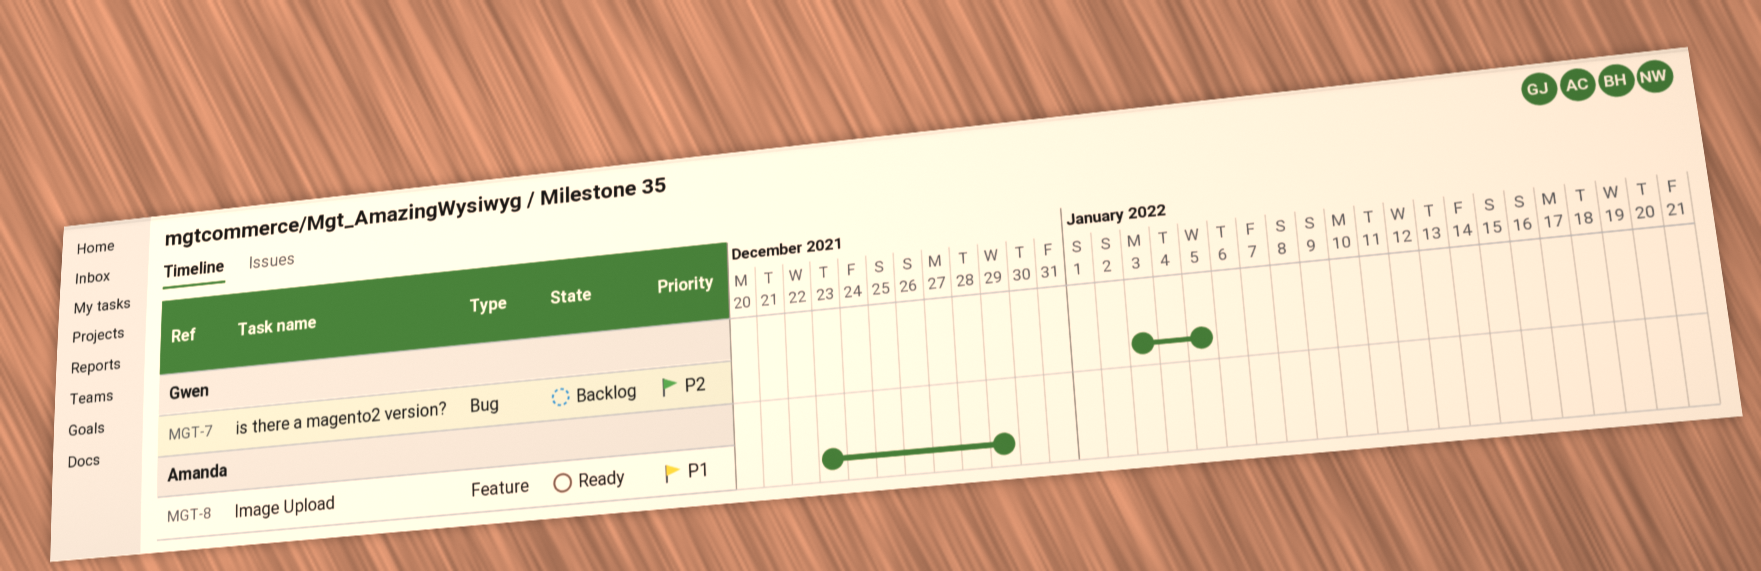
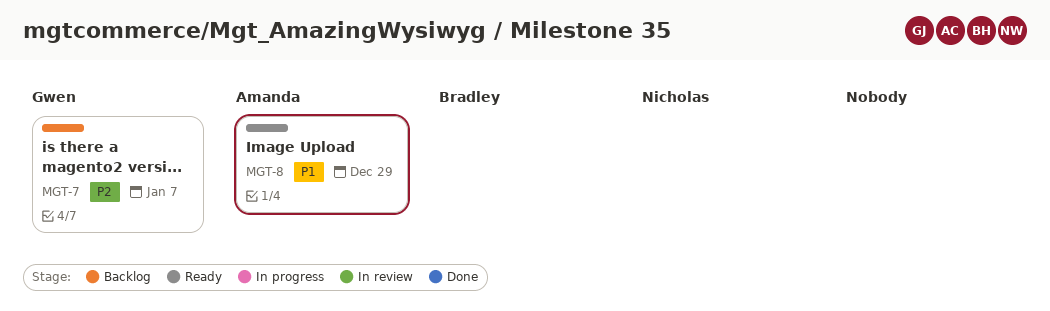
MGT-7, due: Jan 5 -> Jan 7

